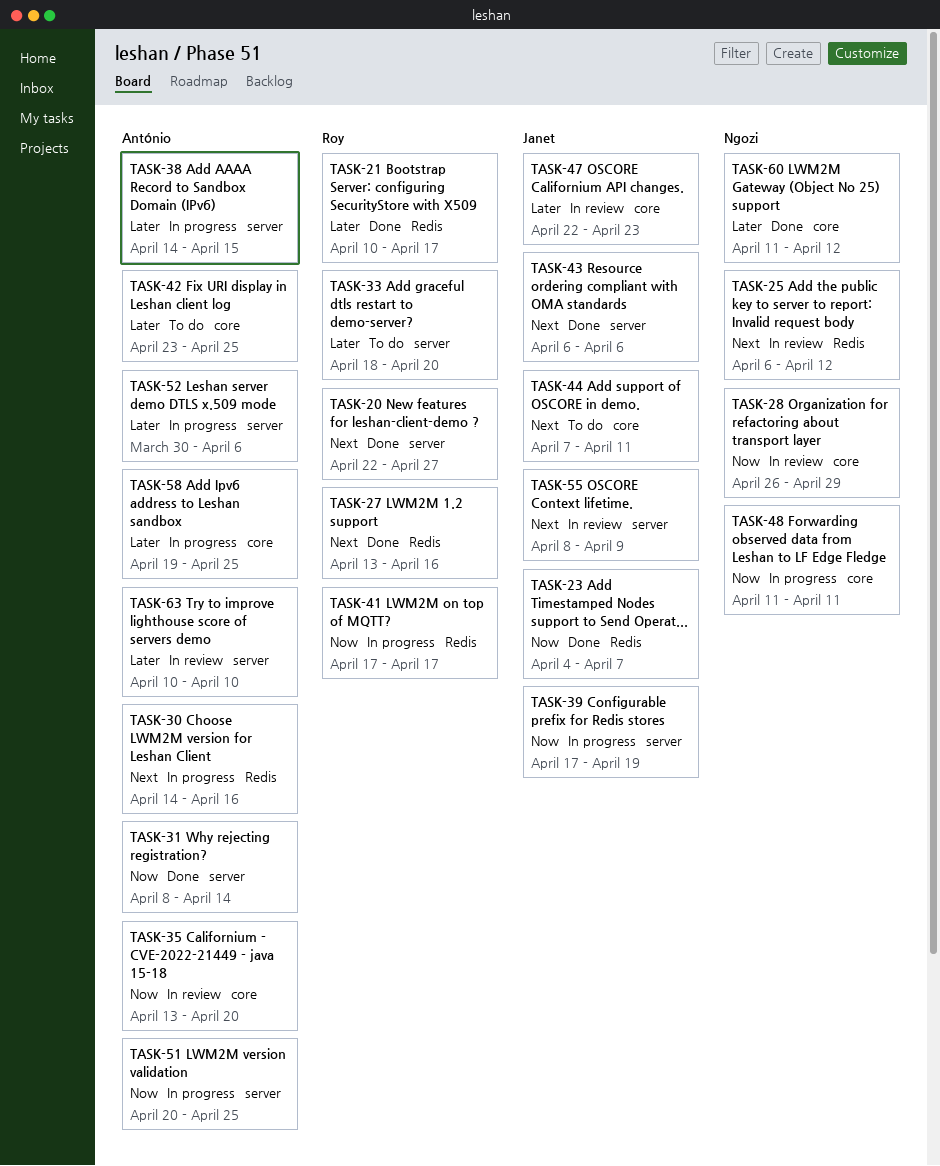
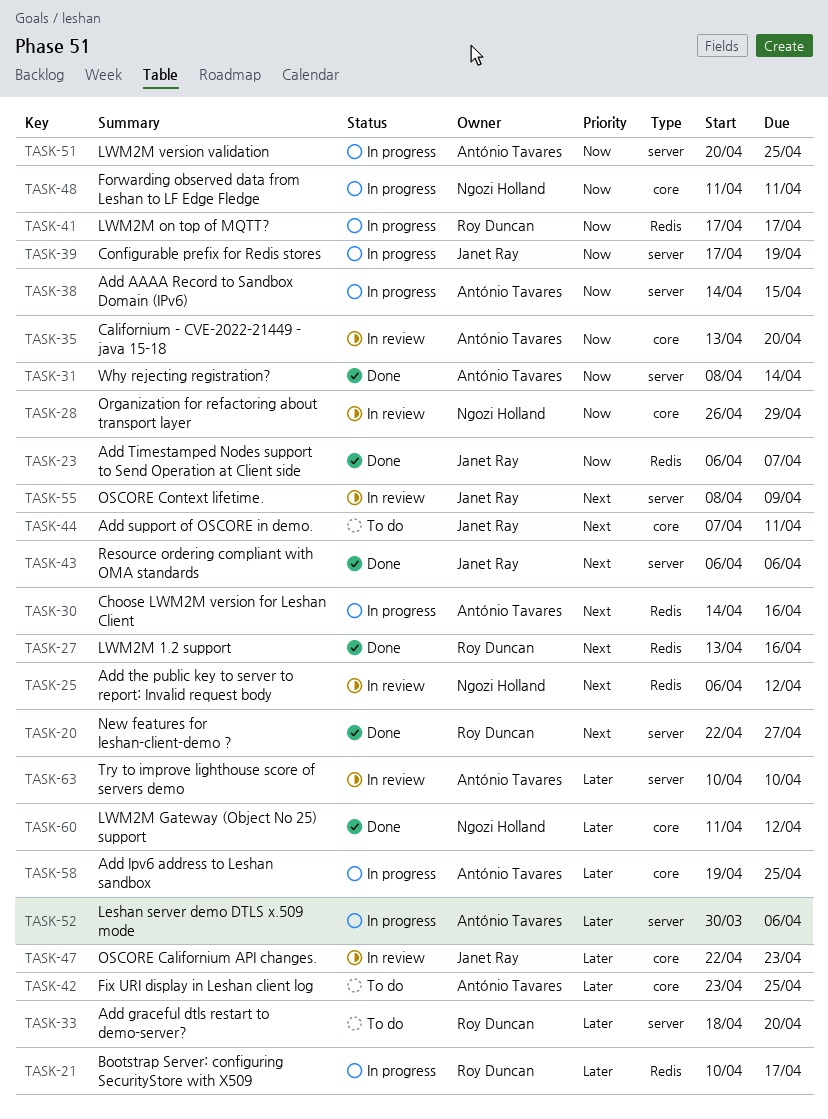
TASK-21, status: Done -> In progress
TASK-23, start: Apr 4 -> Apr 6
TASK-38, priority: Later -> Now

